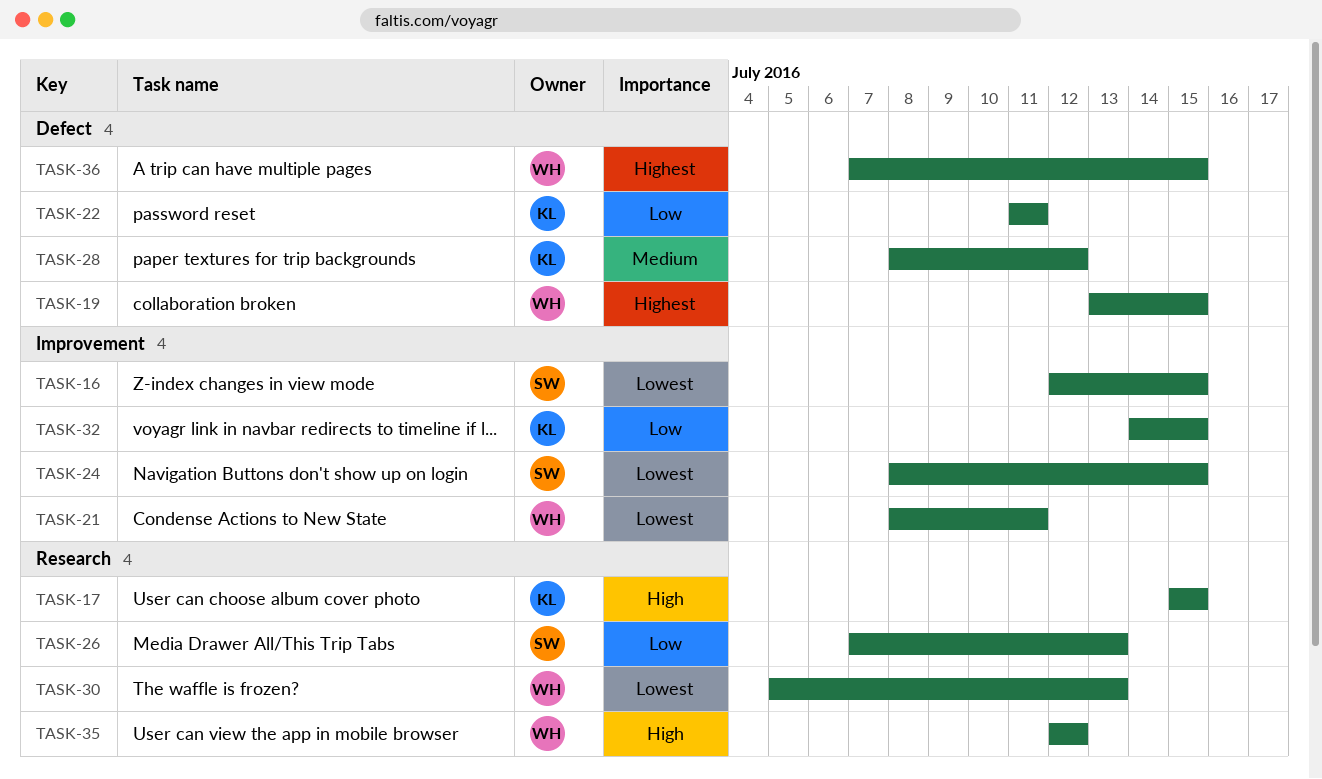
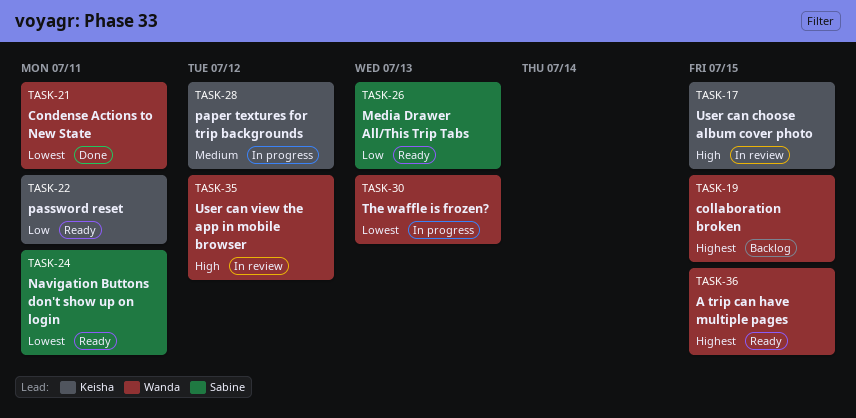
TASK-16: present -> none
TASK-24, due: Jul 15 -> Jul 11
TASK-32: present -> none

